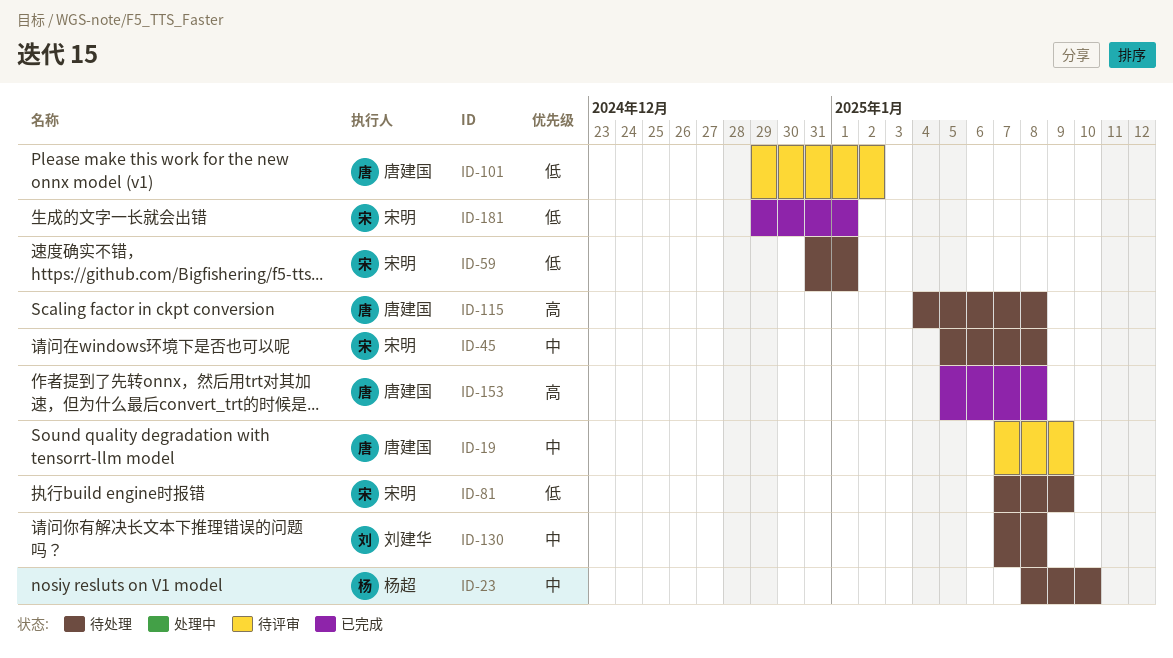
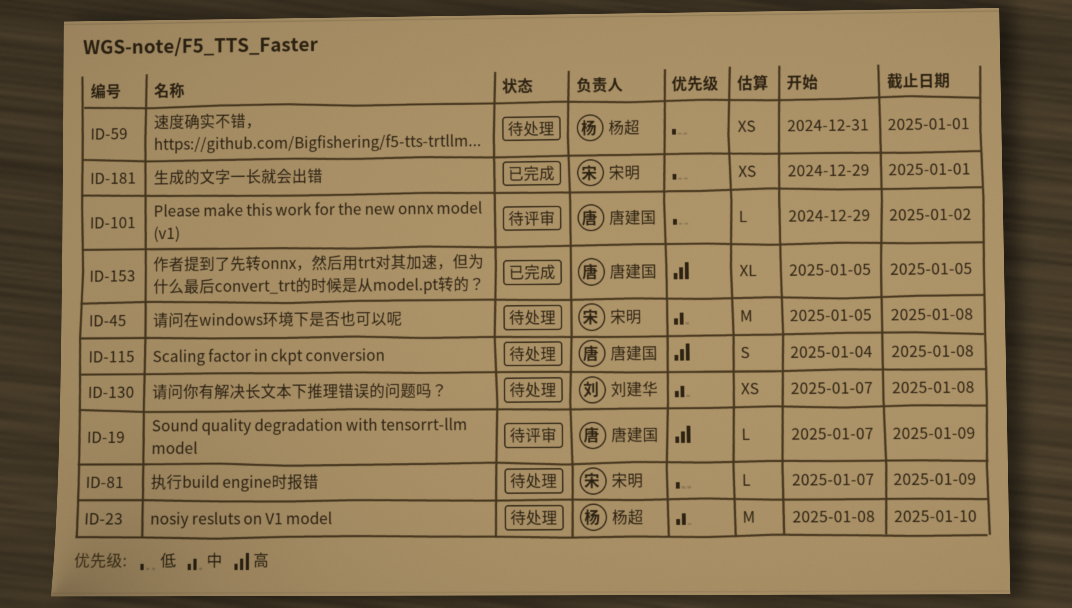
ID-19, priority: 中 -> 高
ID-59, owner: 宋明 -> 杨超
ID-153, due: Jan 8 -> Jan 5

